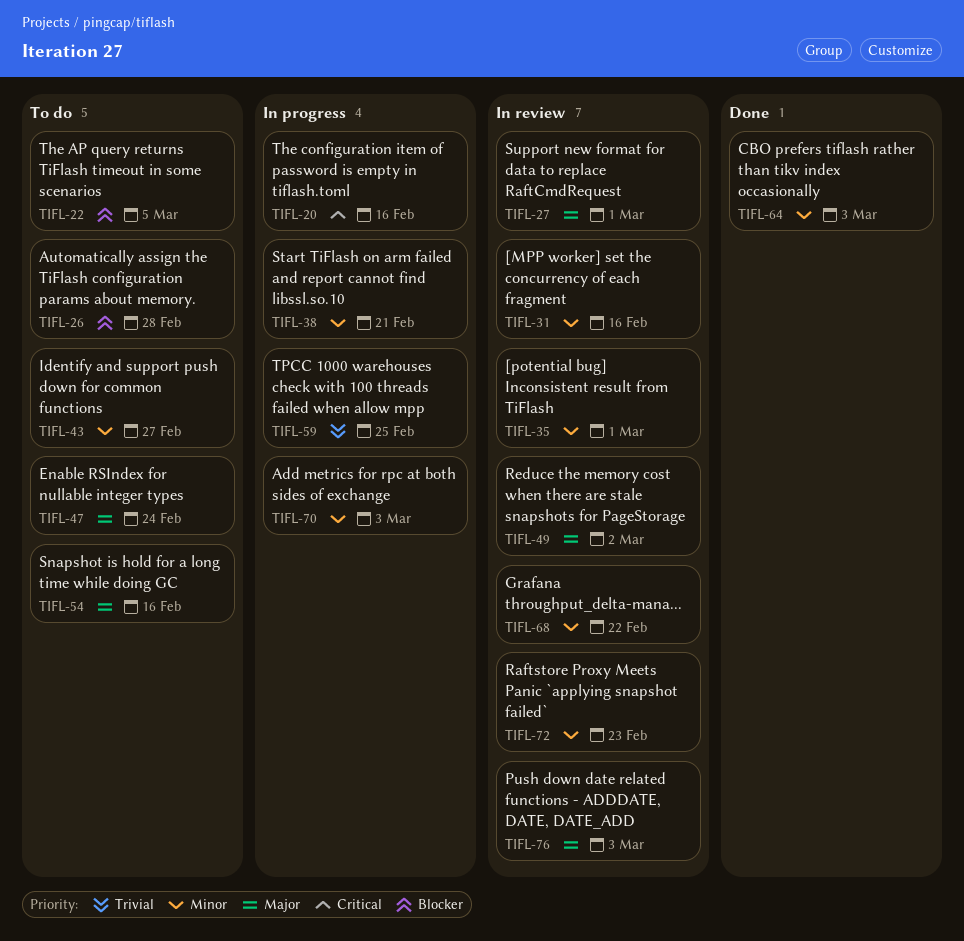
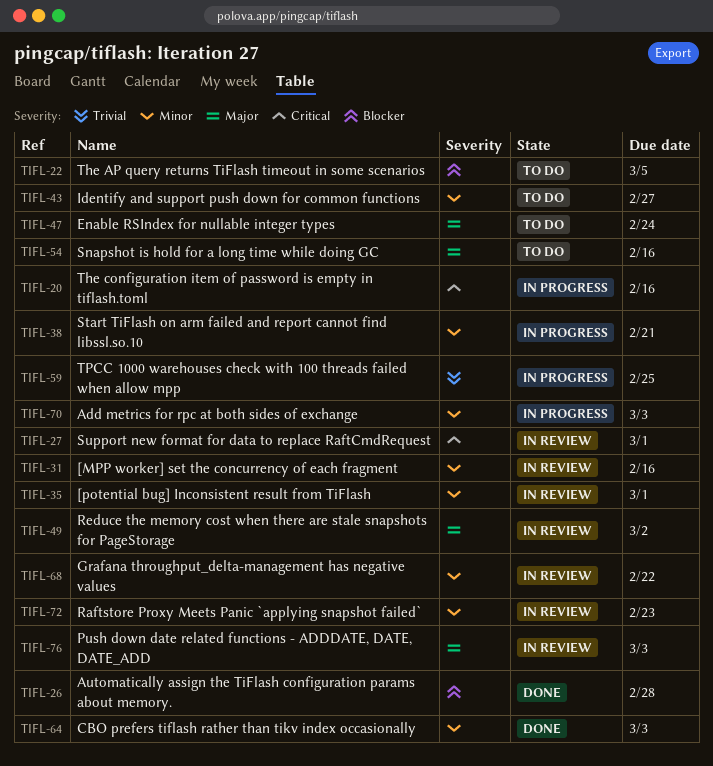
TIFL-26, status: To do -> Done
TIFL-27, priority: Major -> Critical

